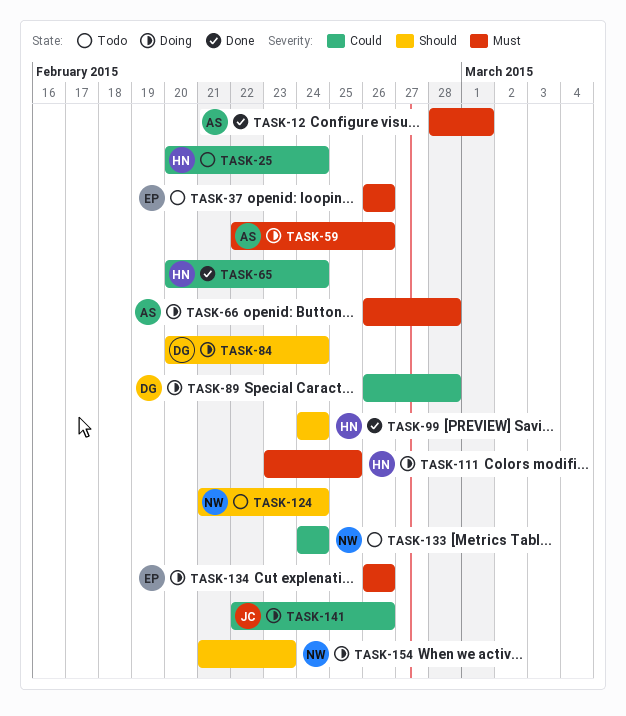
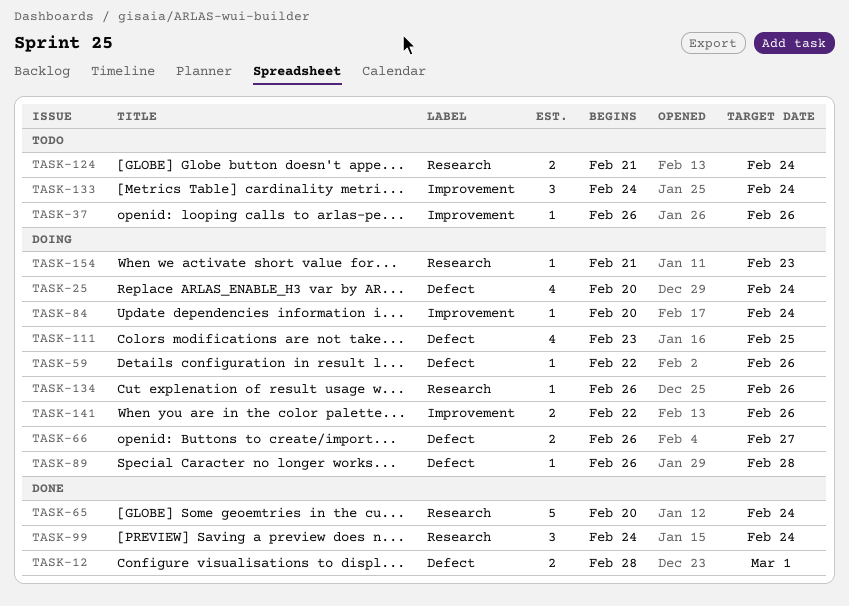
TASK-25, status: Todo -> Doing
TASK-66, due: Feb 28 -> Feb 27

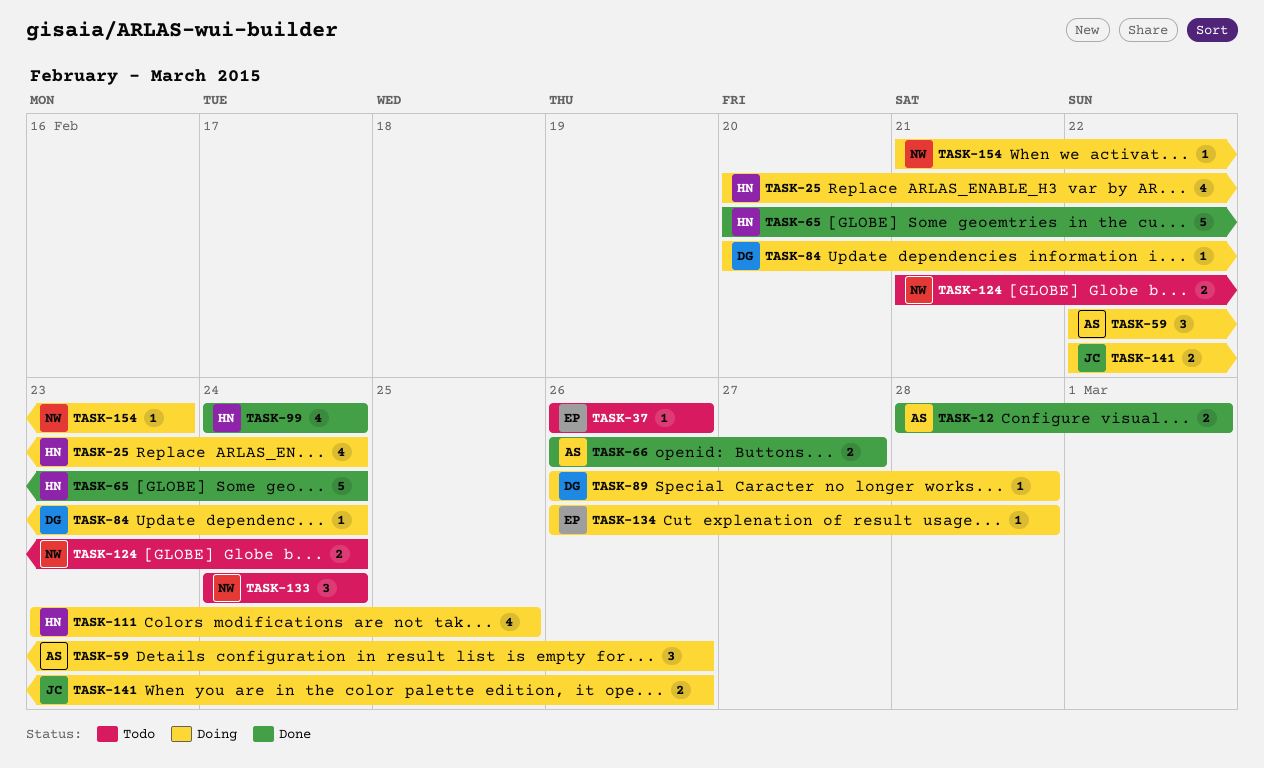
TASK-59, estimate: 1 -> 3
TASK-66, status: Doing -> Done
TASK-99, estimate: 3 -> 4
TASK-134, due: Feb 26 -> Feb 28

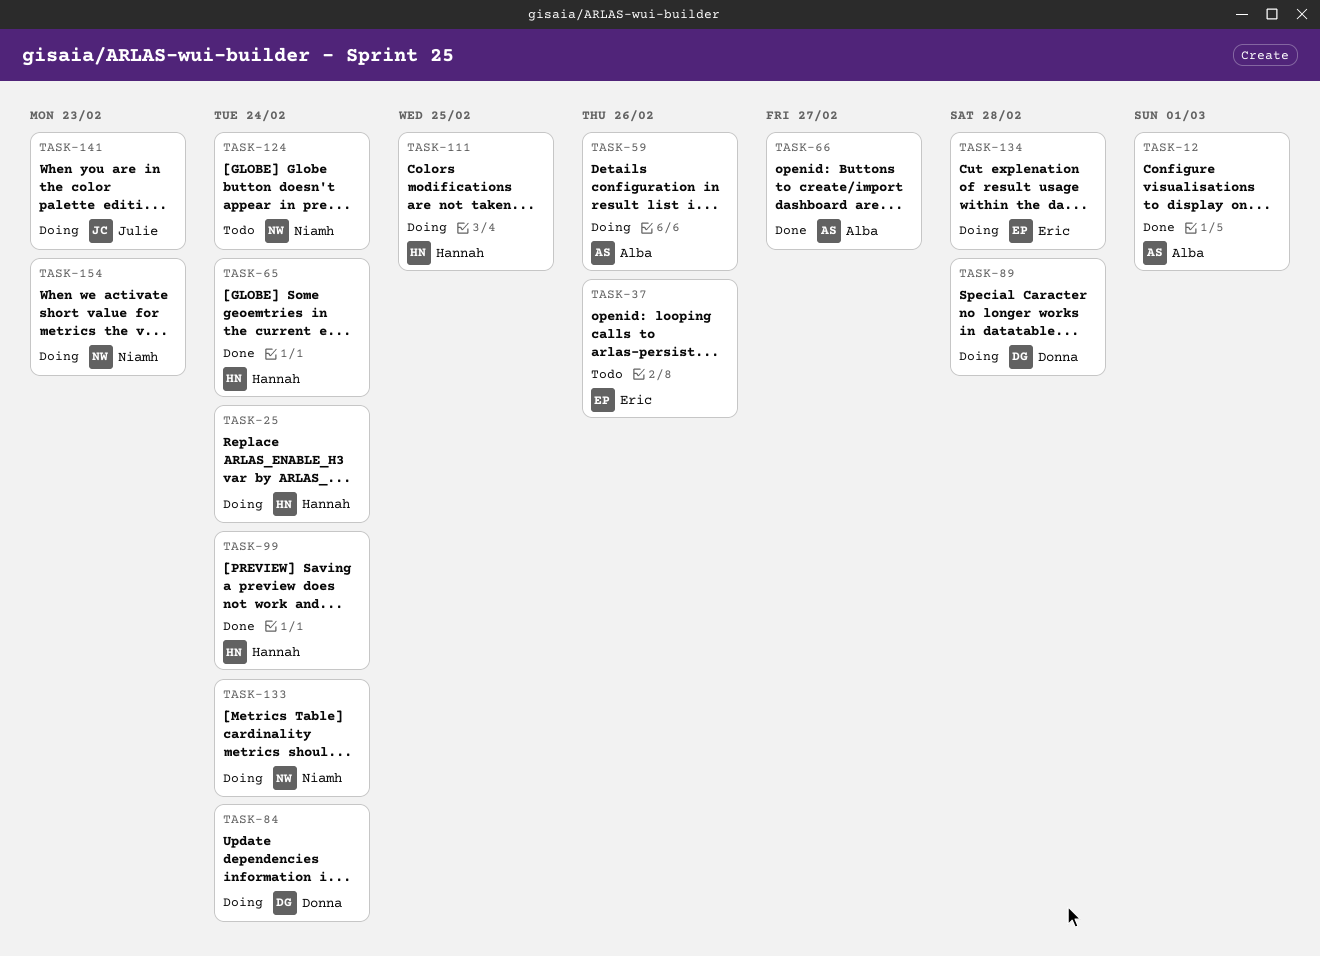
TASK-133, status: Todo -> Doing
TASK-141, due: Feb 26 -> Feb 23

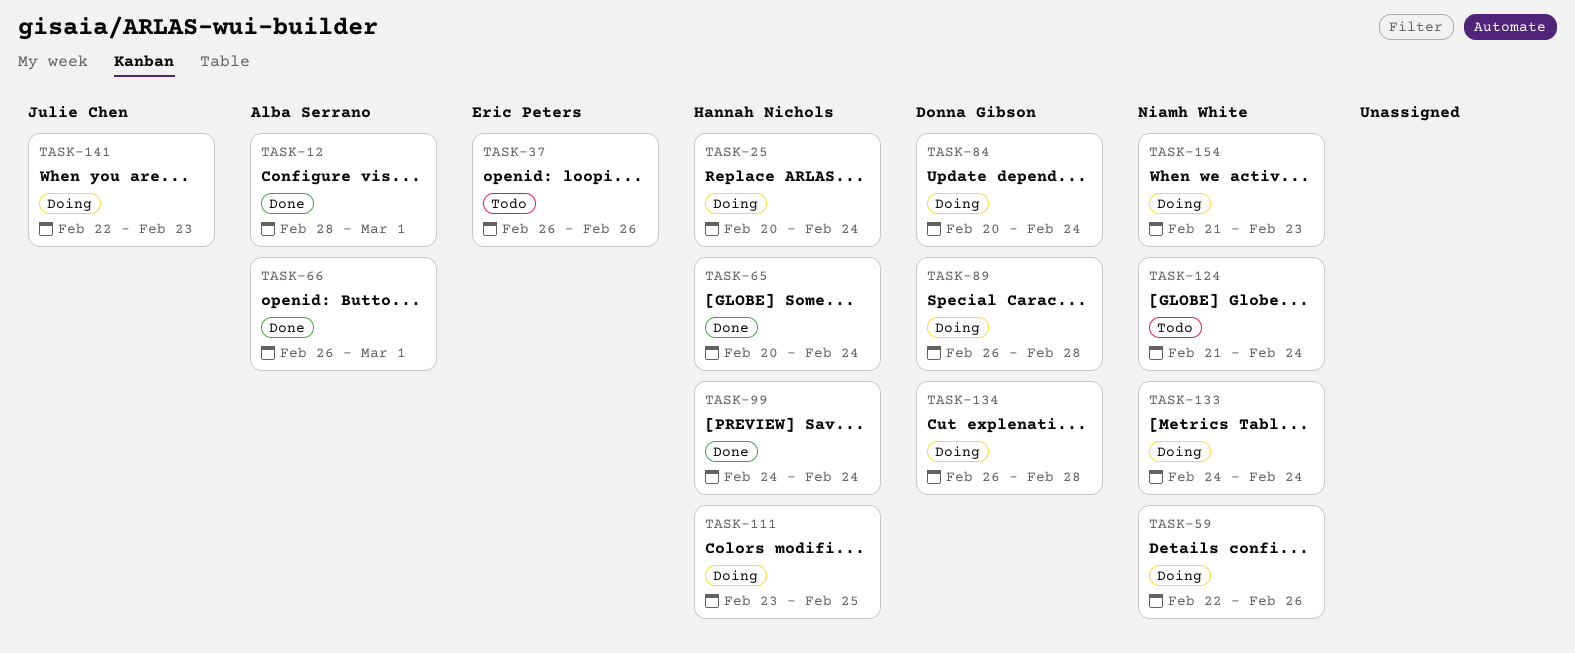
TASK-59, owner: Alba Serrano -> Niamh White
TASK-66, due: Feb 27 -> Mar 1
TASK-134, owner: Eric Peters -> Donna Gibson

